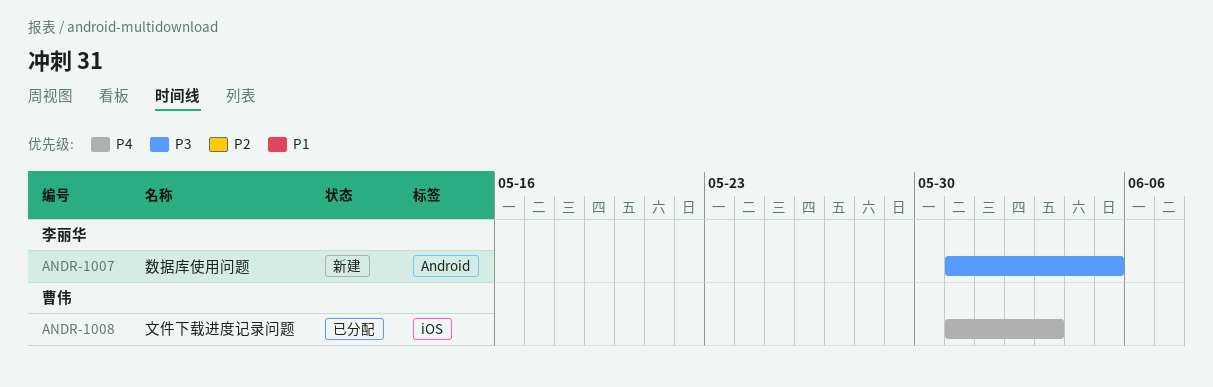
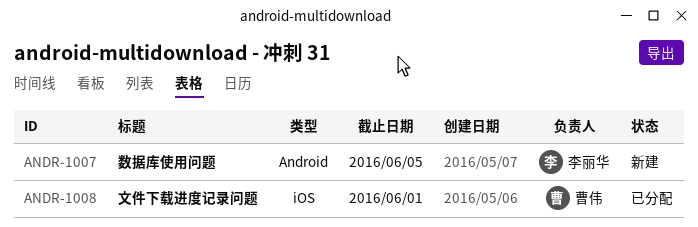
ANDR-1008, due: Jun 3 -> Jun 1

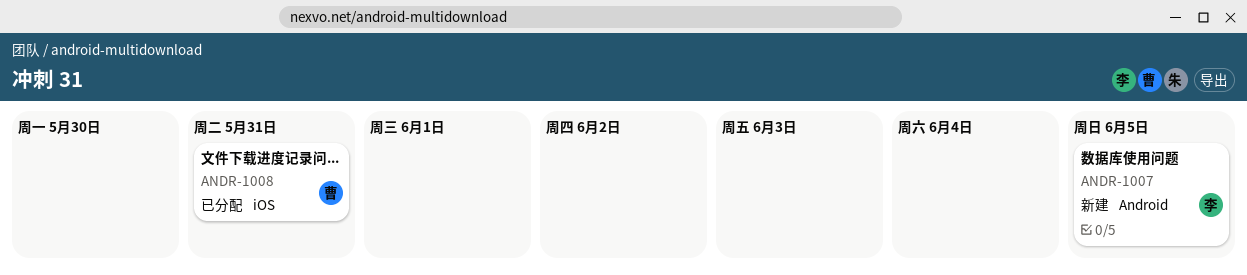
ANDR-1008, due: Jun 1 -> May 31

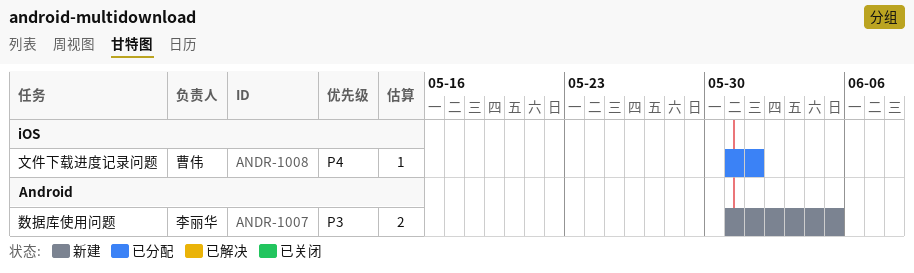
ANDR-1008, due: May 31 -> Jun 1

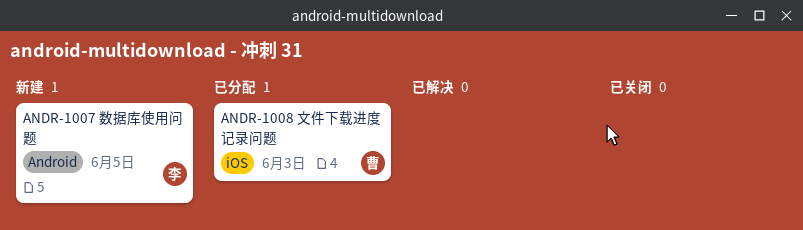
ANDR-1008, due: Jun 1 -> Jun 3

